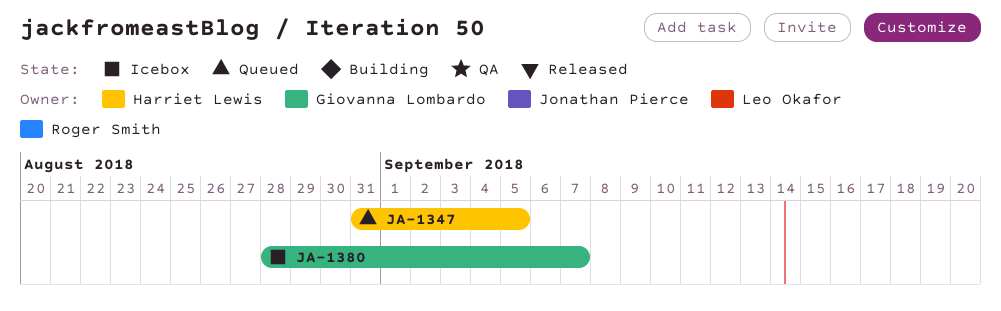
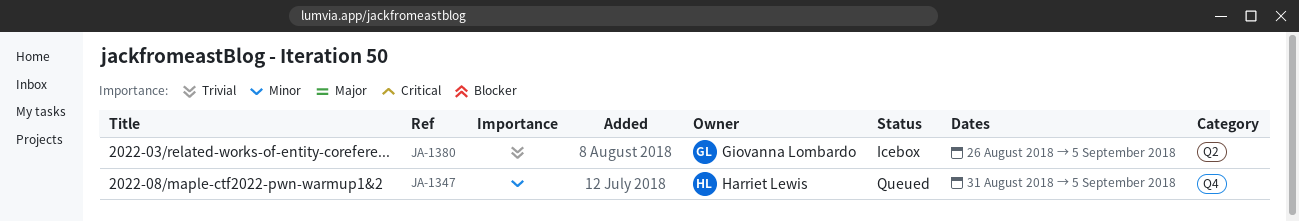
JA-1380, start: Aug 28 -> Aug 26
JA-1380, due: Sep 7 -> Sep 5

